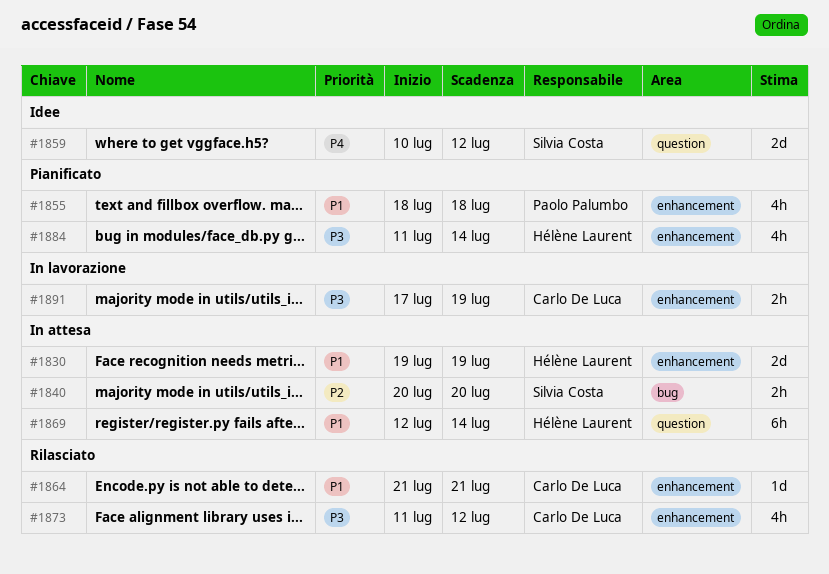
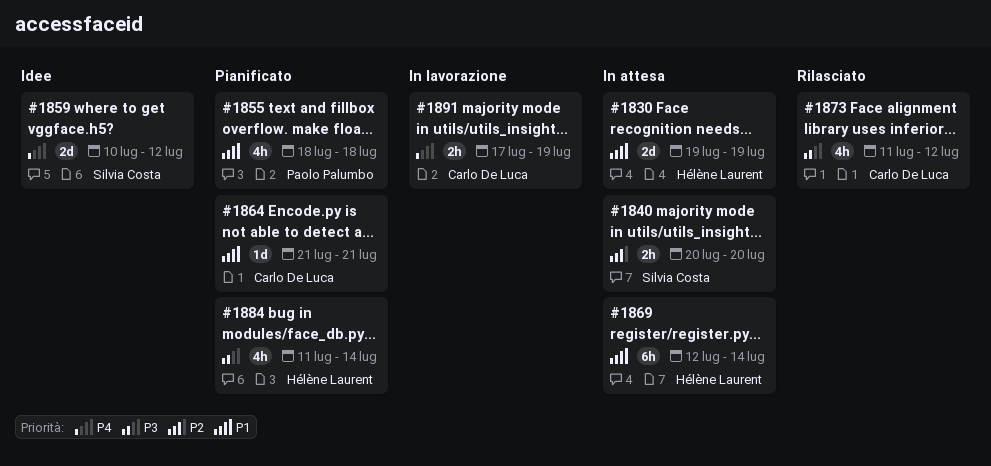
#1864, status: Rilasciato -> Pianificato
#1891, priority: P3 -> P4

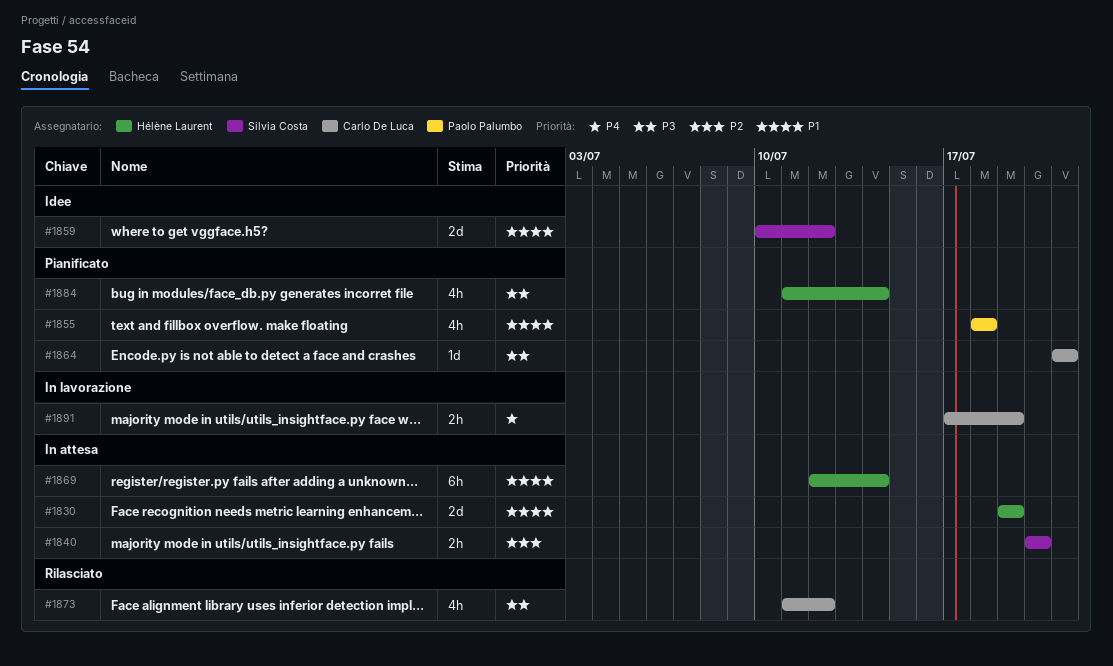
#1859, priority: P4 -> P1
#1864, priority: P1 -> P3

